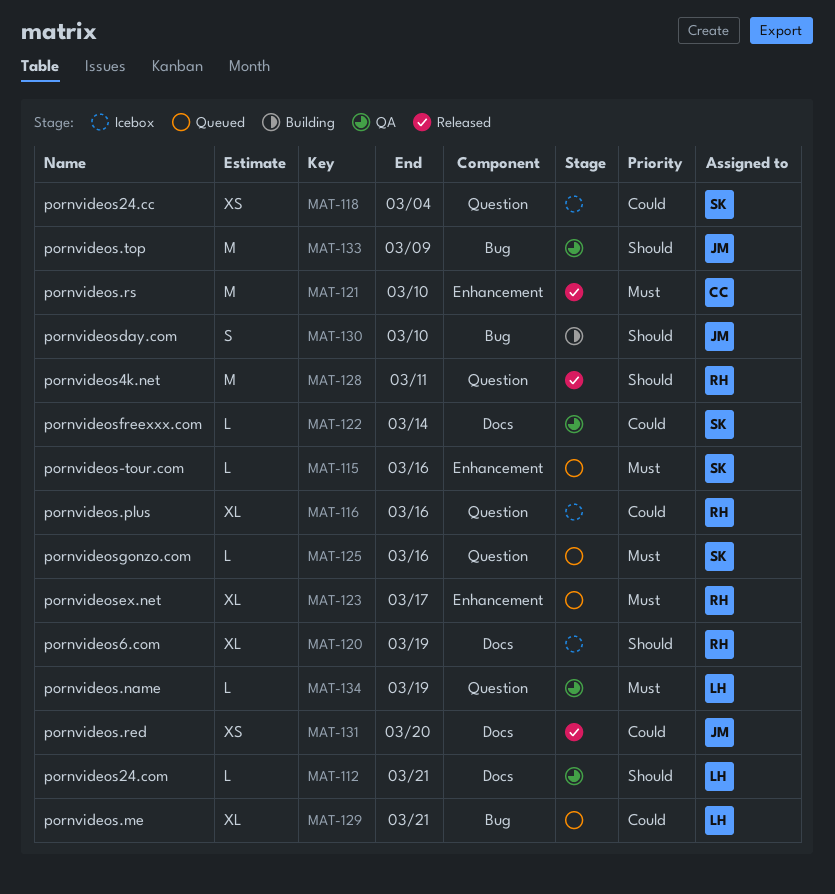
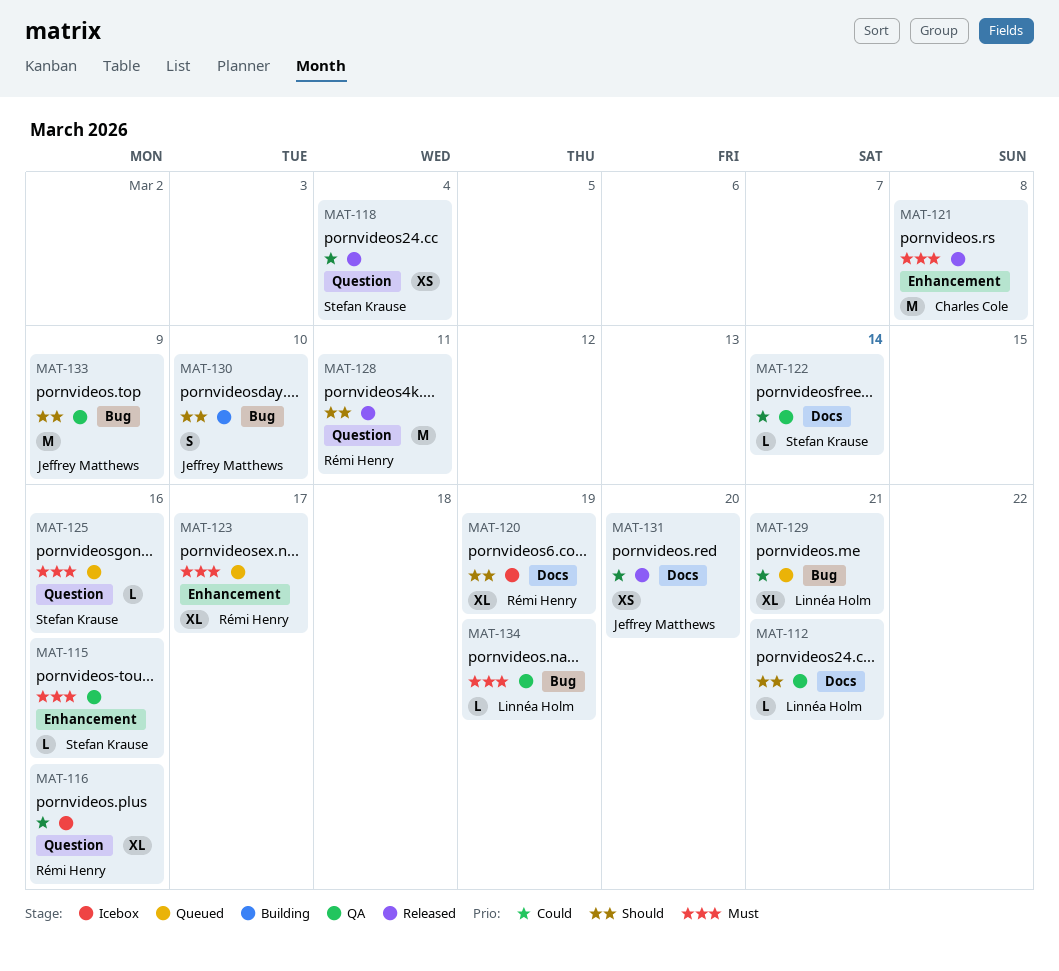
MAT-115, status: Queued -> QA
MAT-118, status: Icebox -> Released
MAT-121, due: Mar 10 -> Mar 8
MAT-134, label: Question -> Bug

